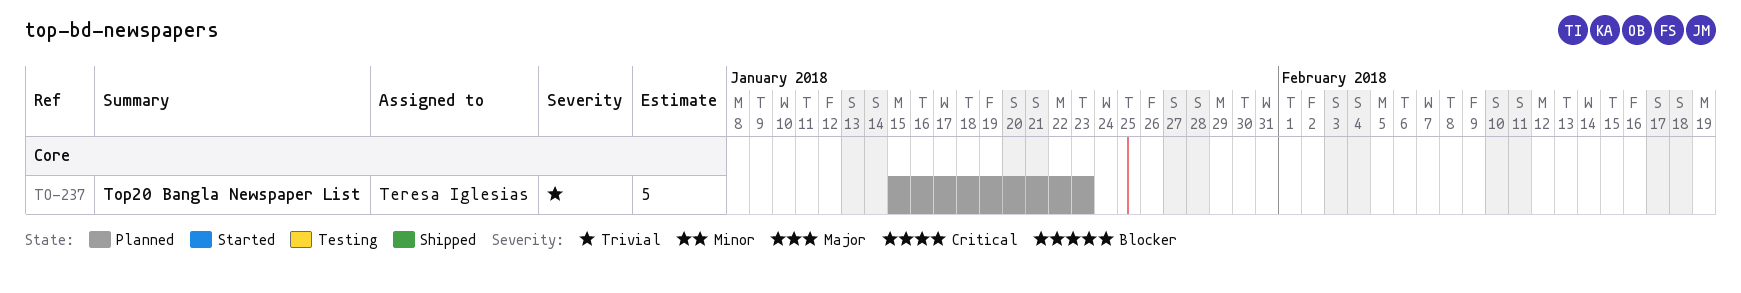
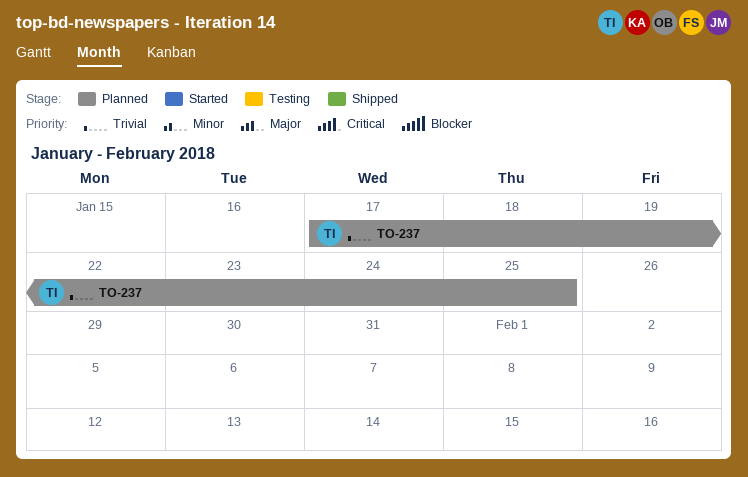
TO-237, start: Jan 15 -> Jan 17
TO-237, due: Jan 23 -> Jan 25

